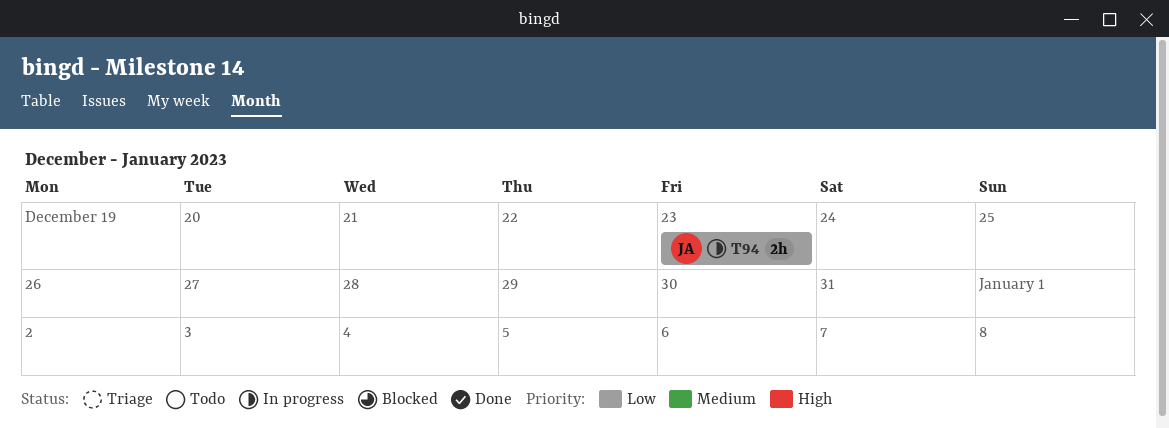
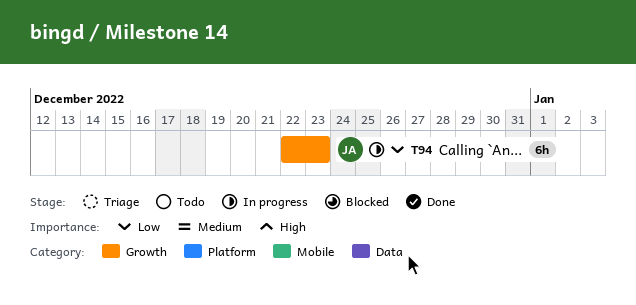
T94, estimate: 2h -> 6h
T94, start: Dec 23 -> Dec 22

